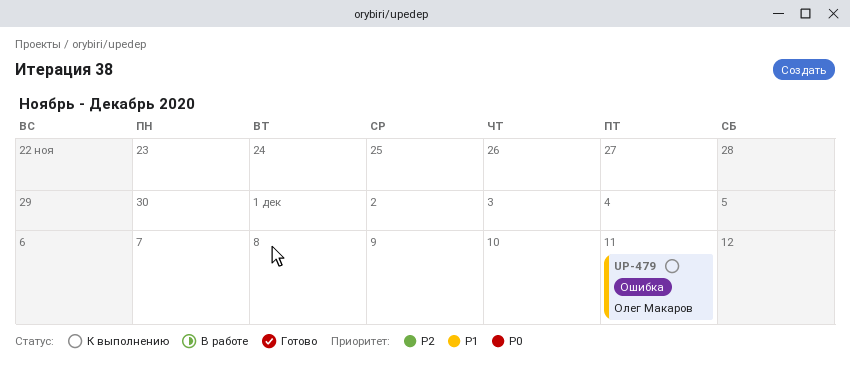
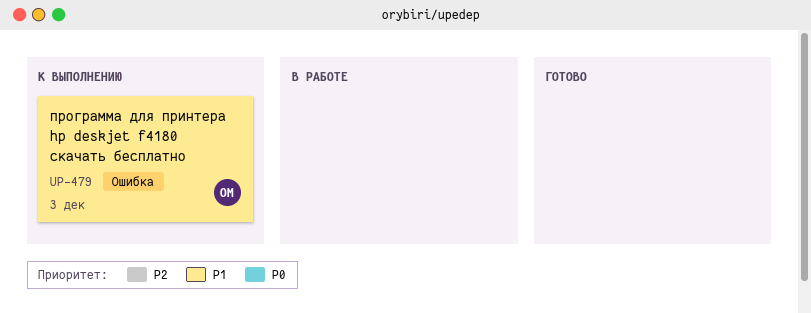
UP-479, due: Dec 11 -> Dec 3

